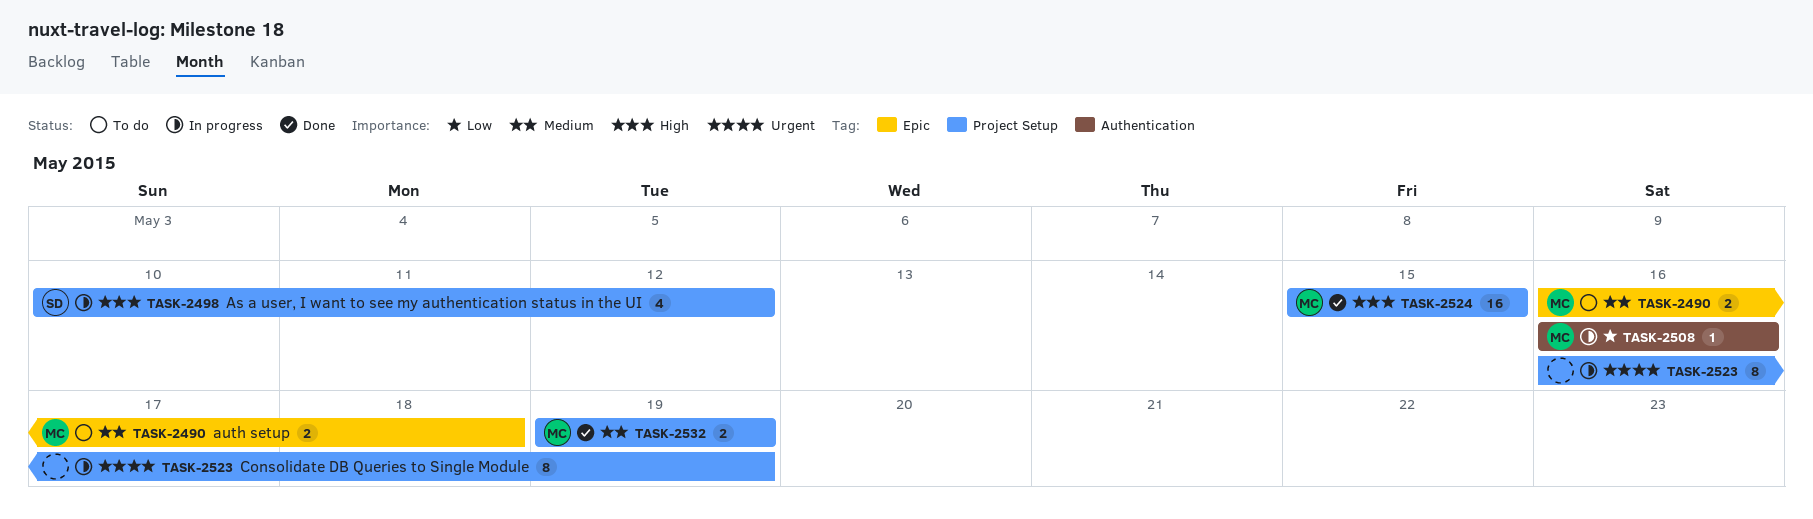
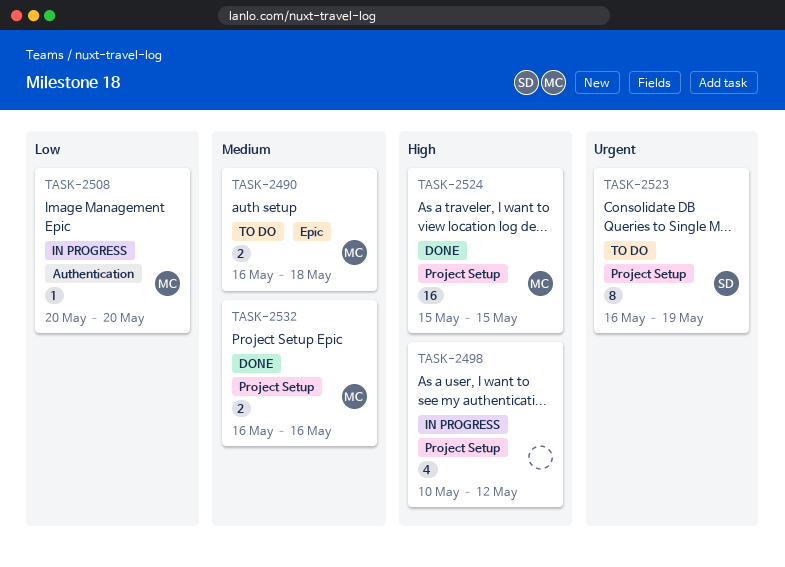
TASK-2498, owner: SD -> none
TASK-2508, start: May 16 -> May 20
TASK-2508, due: May 16 -> May 20
TASK-2523, status: In progress -> To do
TASK-2523, owner: none -> SD
TASK-2532, start: May 19 -> May 16
TASK-2532, due: May 19 -> May 16

